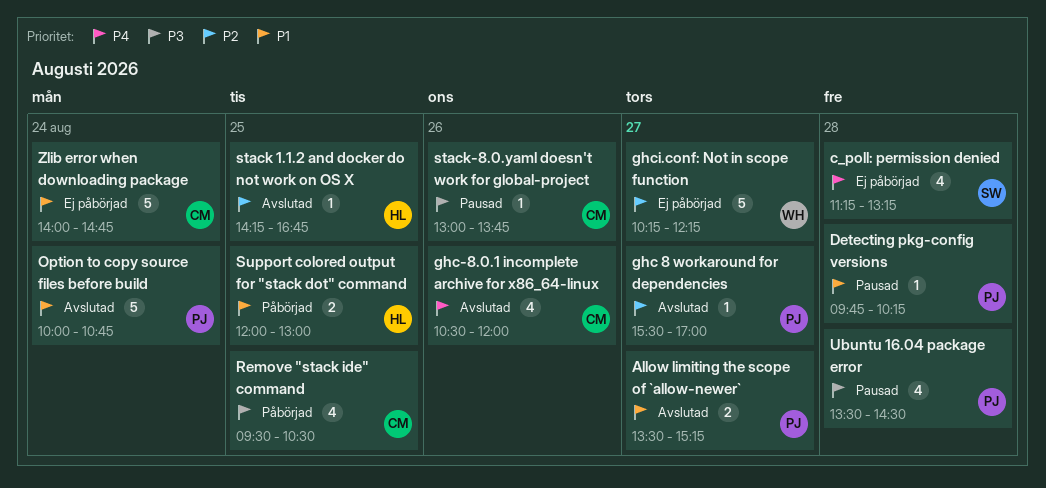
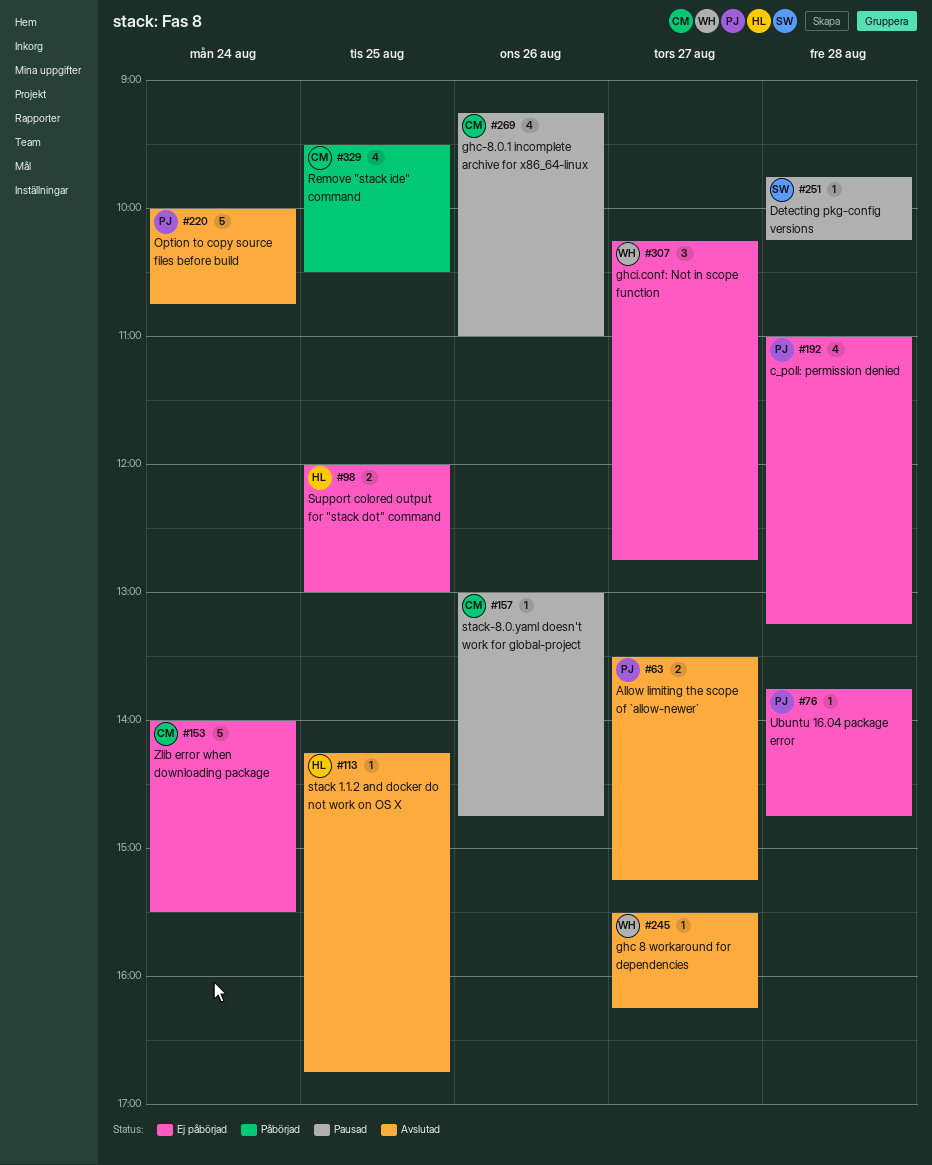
c_poll: permission denied, owner: SW -> PJ
c_poll: permission denied, begins: 11:15 -> 11:00
Detecting pkg-config versions, owner: PJ -> SW
ghc 8 workaround for dependencies, owner: PJ -> WH
ghc 8 workaround for dependencies, ends: 17:00 -> 16:15
ghc-8.0.1 incomplete archive for x86_64-linux, status: Avslutad -> Pausad
ghc-8.0.1 incomplete archive for x86_64-linux, begins: 10:30 -> 09:15
ghc-8.0.1 incomplete archive for x86_64-linux, ends: 12:00 -> 11:00
ghci.conf: Not in scope function, estimate: 5 -> 3
ghci.conf: Not in scope function, ends: 12:15 -> 12:45
stack-8.0.yaml doesn't work for global-project, ends: 13:45 -> 14:45
Support colored output for "stack dot" command, status: Påbörjad -> Ej påbörjad
Ubuntu 16.04 package error, status: Pausad -> Ej påbörjad
Ubuntu 16.04 package error, estimate: 4 -> 1
Ubuntu 16.04 package error, begins: 13:30 -> 13:45
Ubuntu 16.04 package error, ends: 14:30 -> 14:45
Zlib error when downloading package, ends: 14:45 -> 15:30

